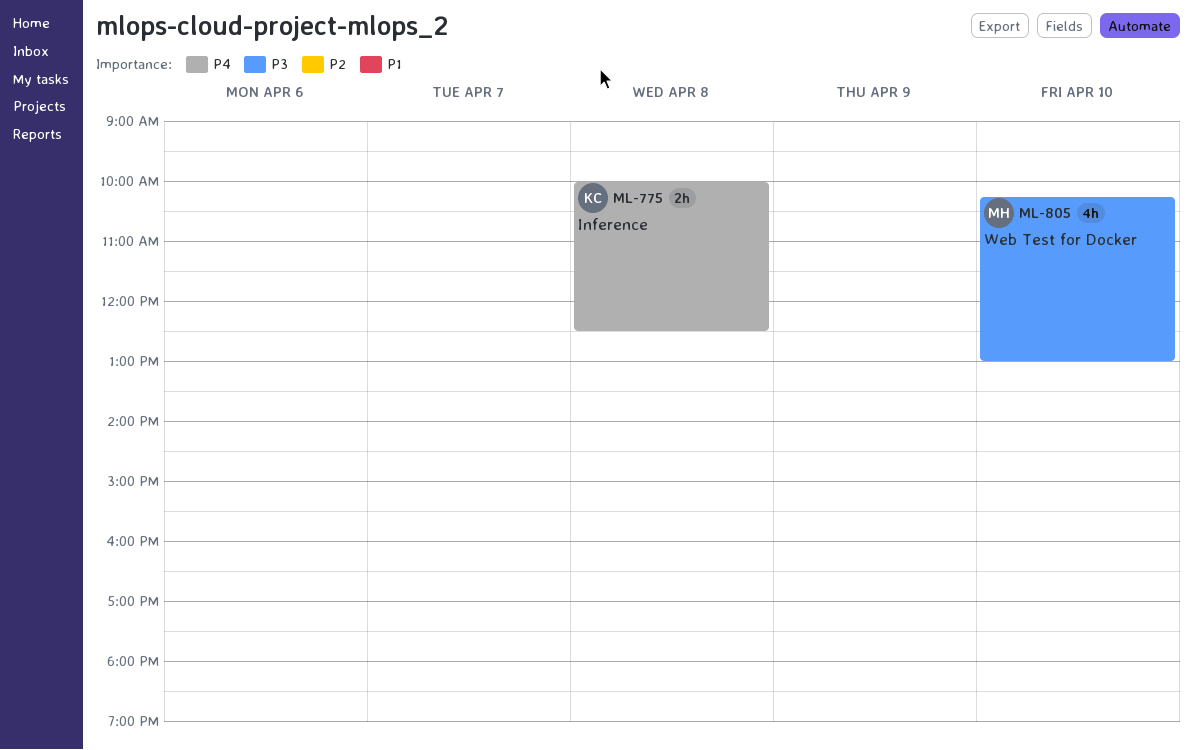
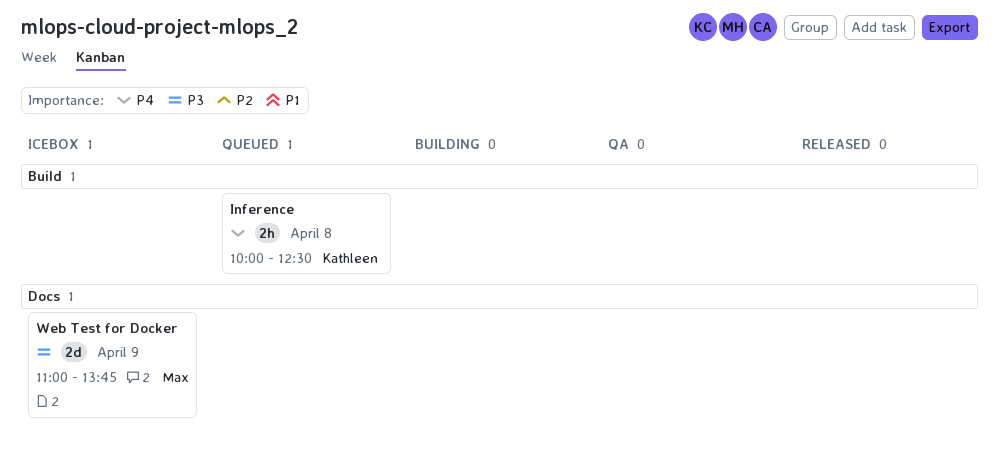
Web Test for Docker, estimate: 4h -> 2d
Web Test for Docker, day: Apr 10 -> Apr 9
Web Test for Docker, begins: 10:15 -> 11:00
Web Test for Docker, ends: 13:00 -> 13:45

